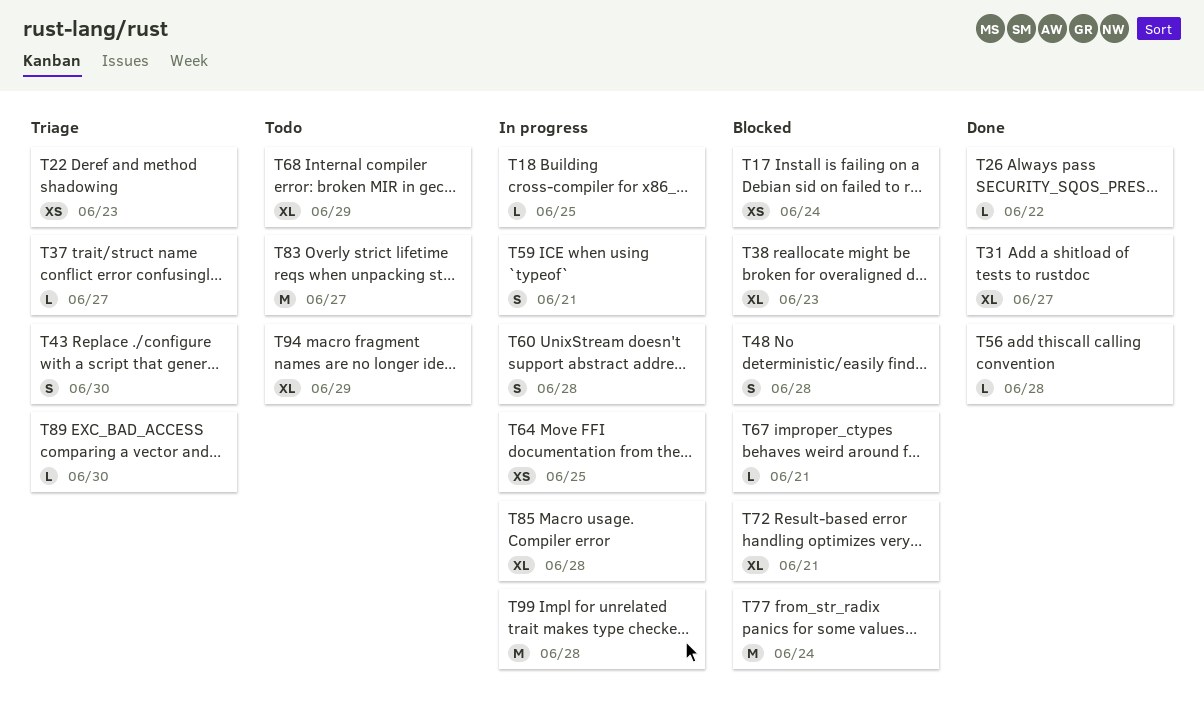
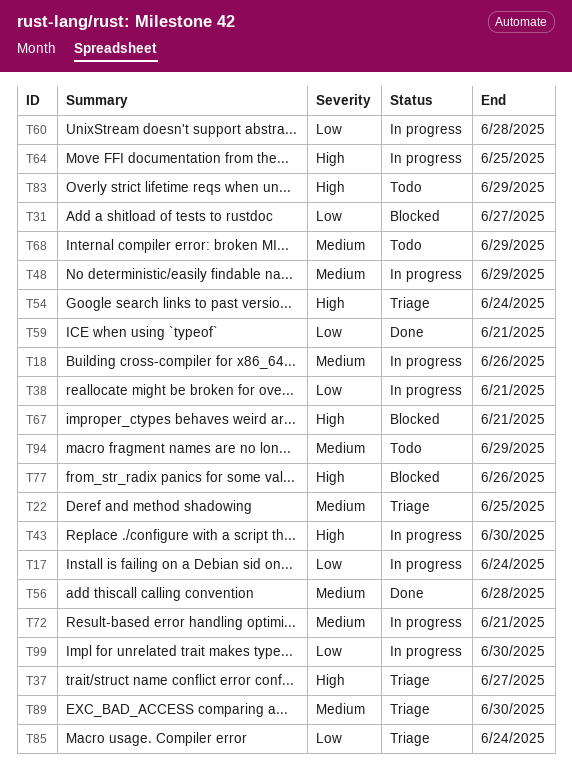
T17, status: Blocked -> In progress
T18, due: Jun 25 -> Jun 26
T22, due: Jun 23 -> Jun 25
T26: present -> none
T31, status: Done -> Blocked
T38, status: Blocked -> In progress
T38, due: Jun 23 -> Jun 21
T43, status: Triage -> In progress
T48, status: Blocked -> In progress
T48, due: Jun 28 -> Jun 29
T54: none -> present
T59, status: In progress -> Done
T72, status: Blocked -> In progress
T77, due: Jun 24 -> Jun 26
T83, due: Jun 27 -> Jun 29
T85, status: In progress -> Triage
T85, due: Jun 28 -> Jun 24
T99, due: Jun 28 -> Jun 30

